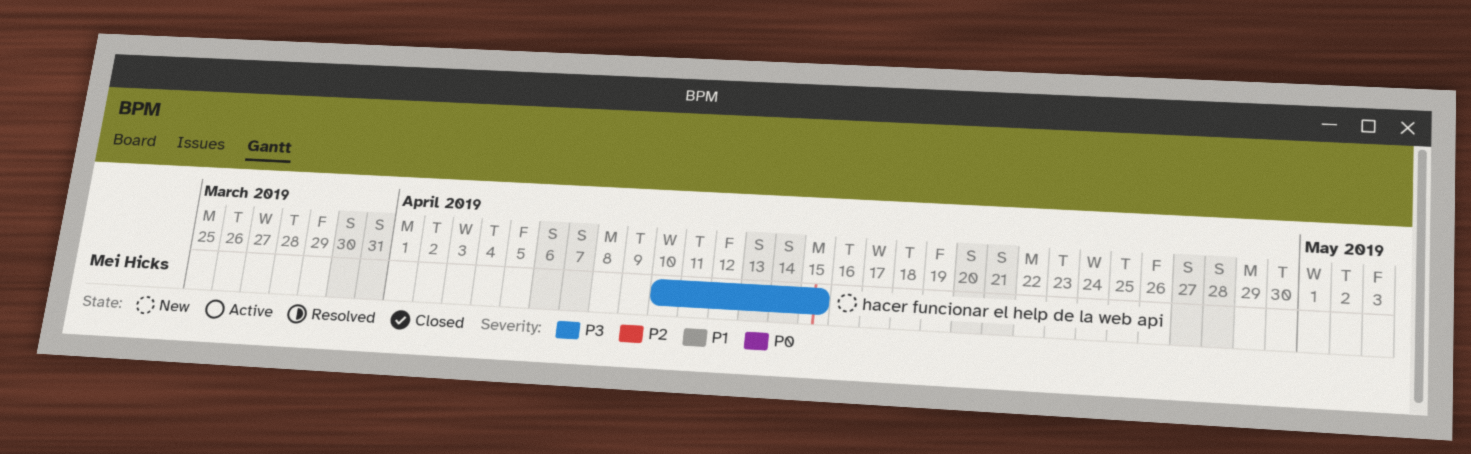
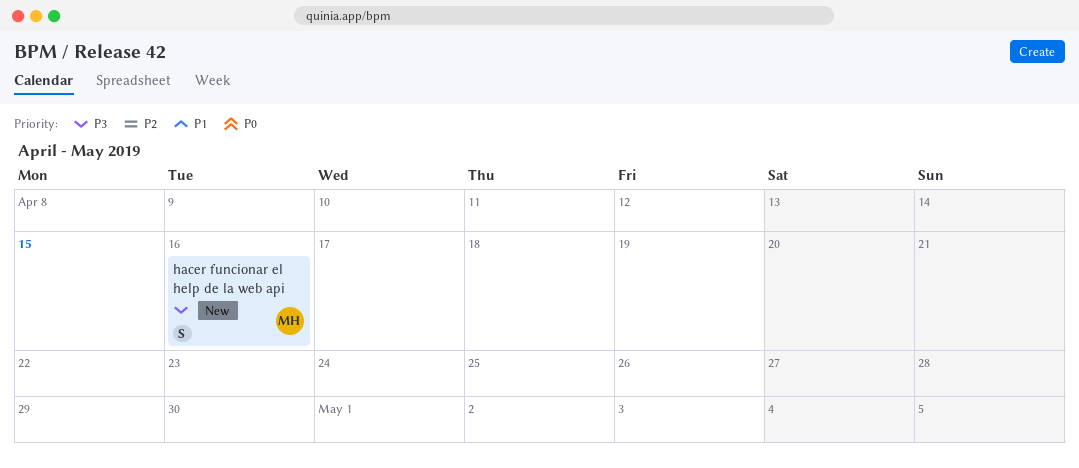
hacer funcionar el help de la web api, due: Apr 15 -> Apr 16

